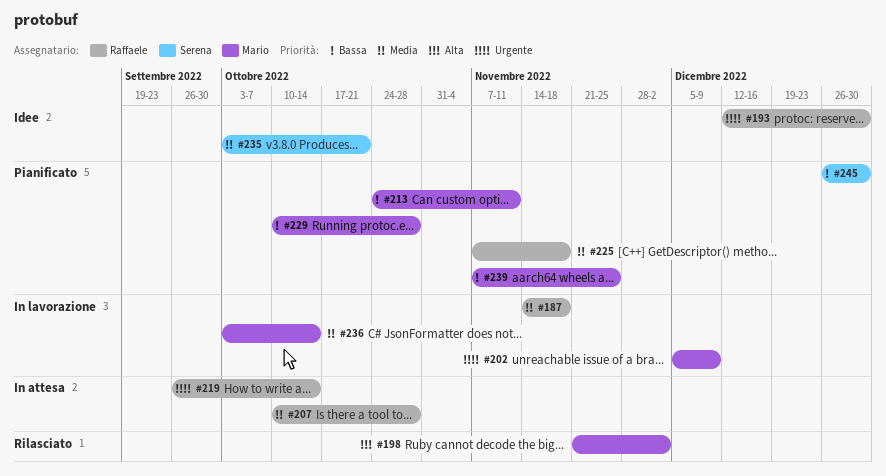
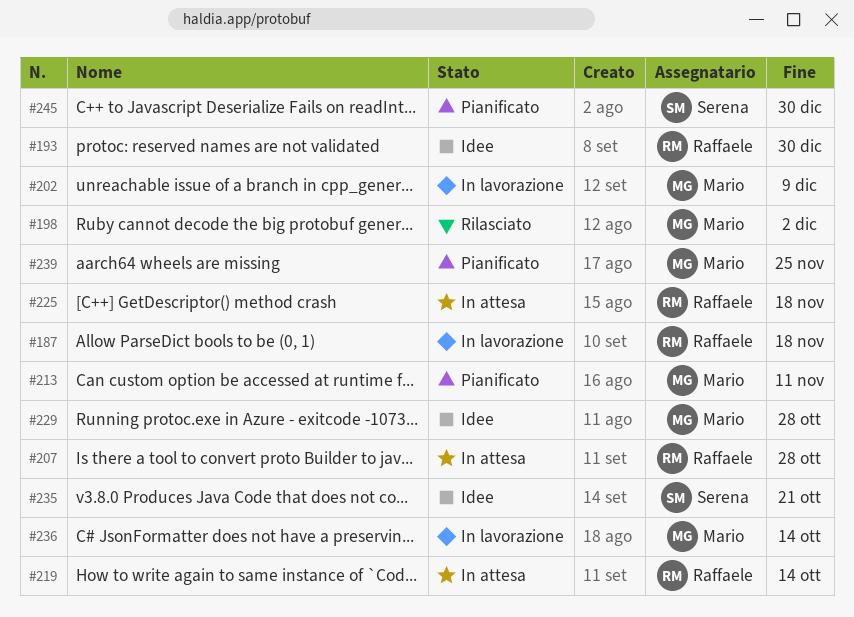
#225, status: Pianificato -> In attesa
#229, status: Pianificato -> Idee

